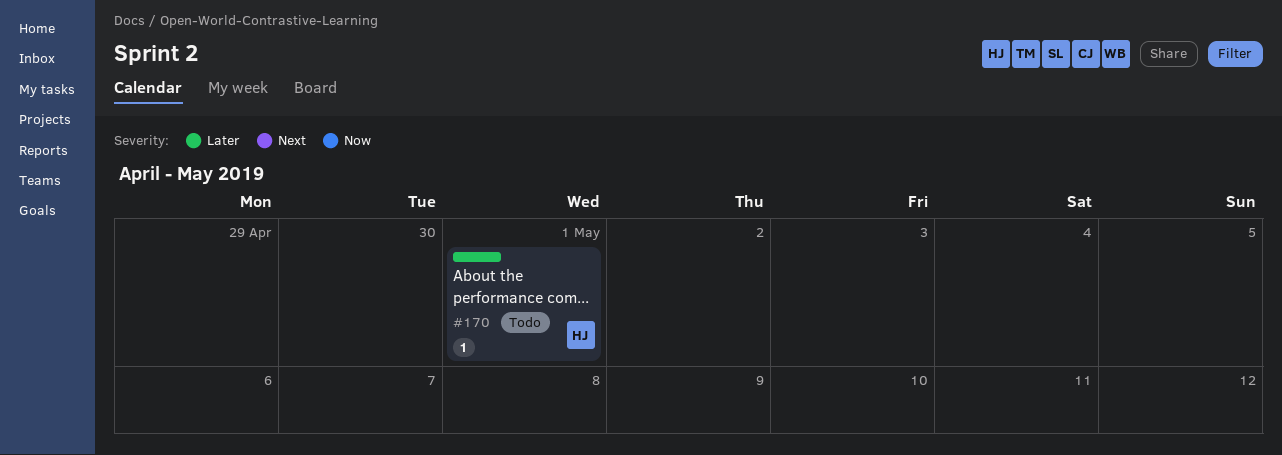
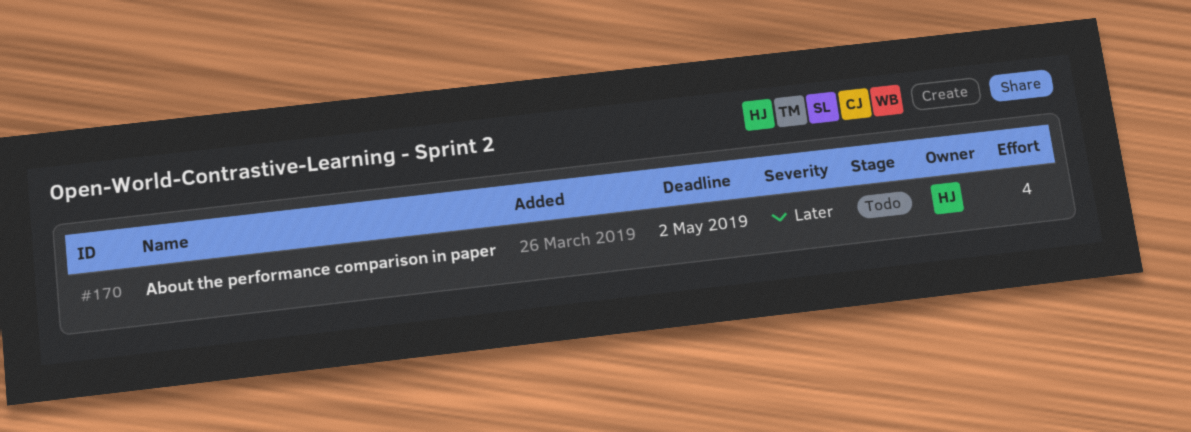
#170, estimate: 1 -> 4
#170, due: May 1 -> May 2

